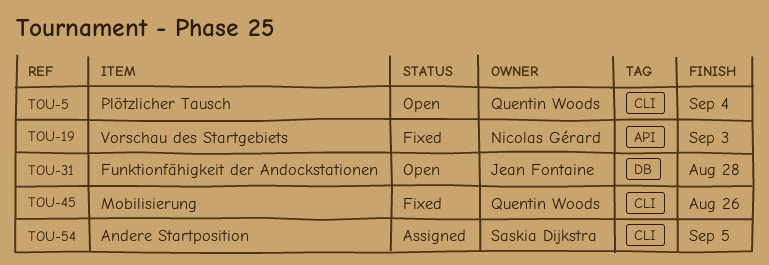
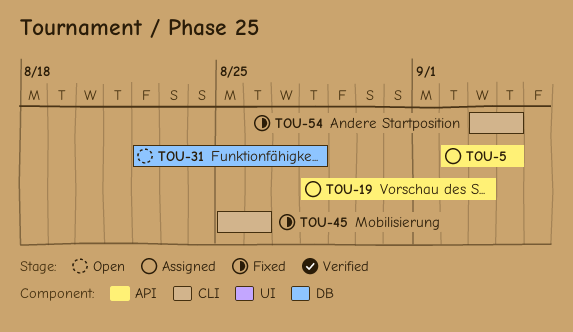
TOU-5, status: Open -> Assigned
TOU-5, label: CLI -> API
TOU-19, status: Fixed -> Assigned
TOU-54, status: Assigned -> Fixed
TOU-54, due: Sep 5 -> Sep 4

